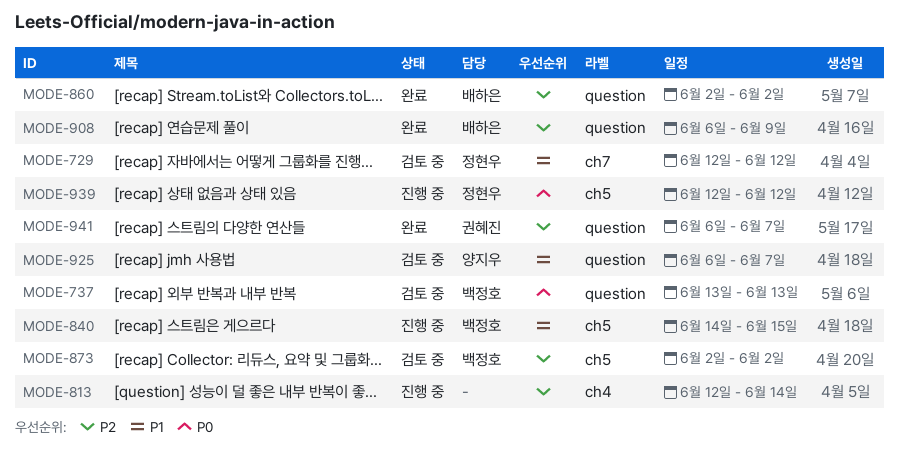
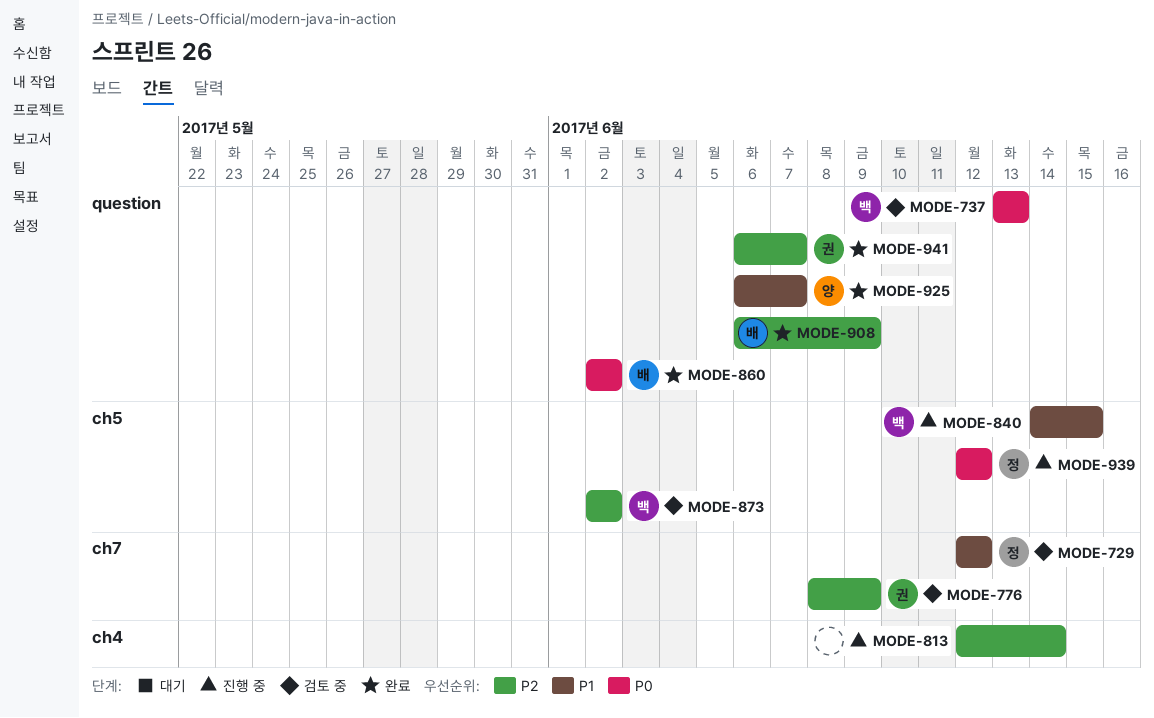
MODE-776: none -> present
MODE-860, priority: P2 -> P0
MODE-925, status: 검토 중 -> 완료

